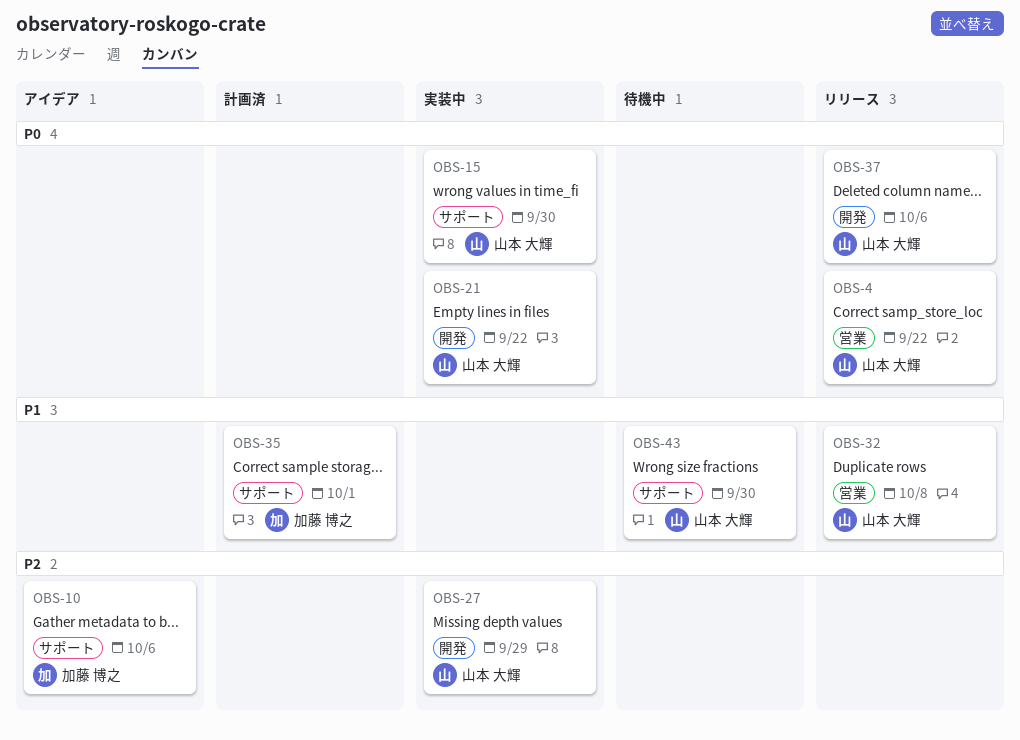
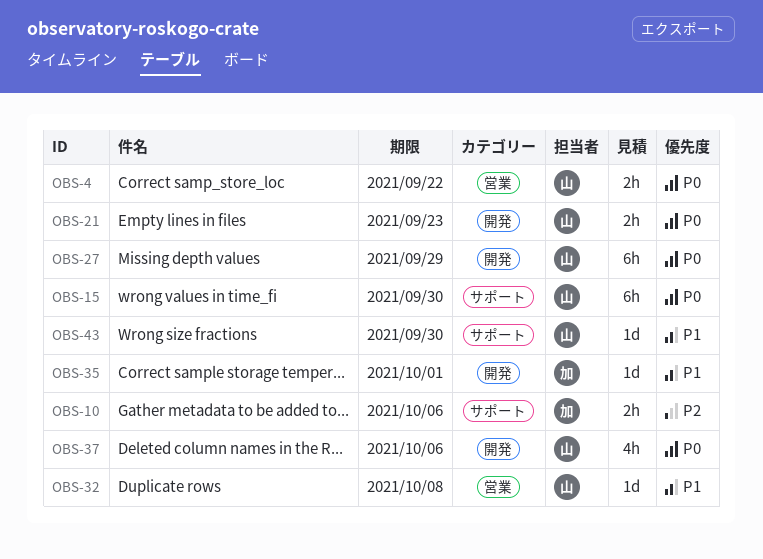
OBS-21, due: Sep 22 -> Sep 23
OBS-27, priority: P2 -> P0
OBS-35, label: サポート -> 開発

